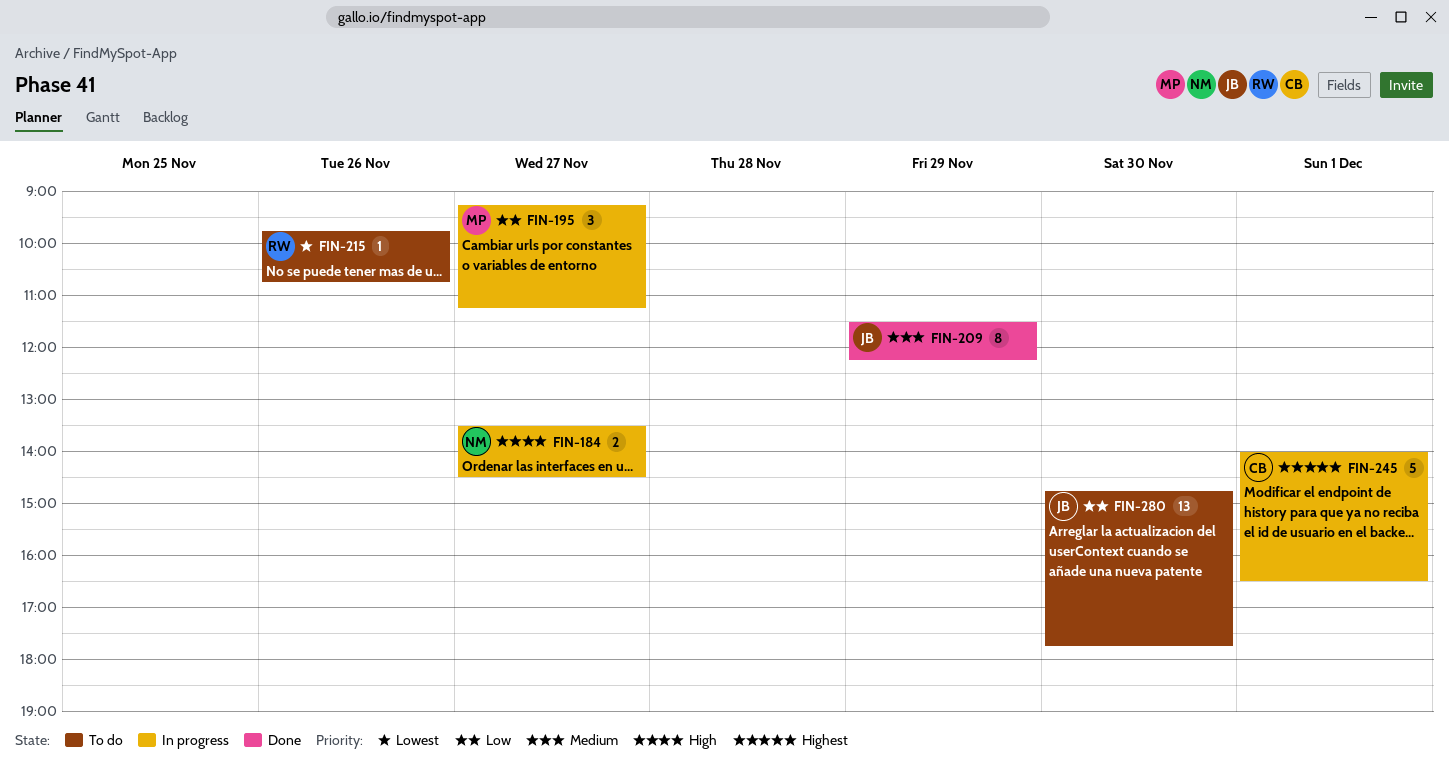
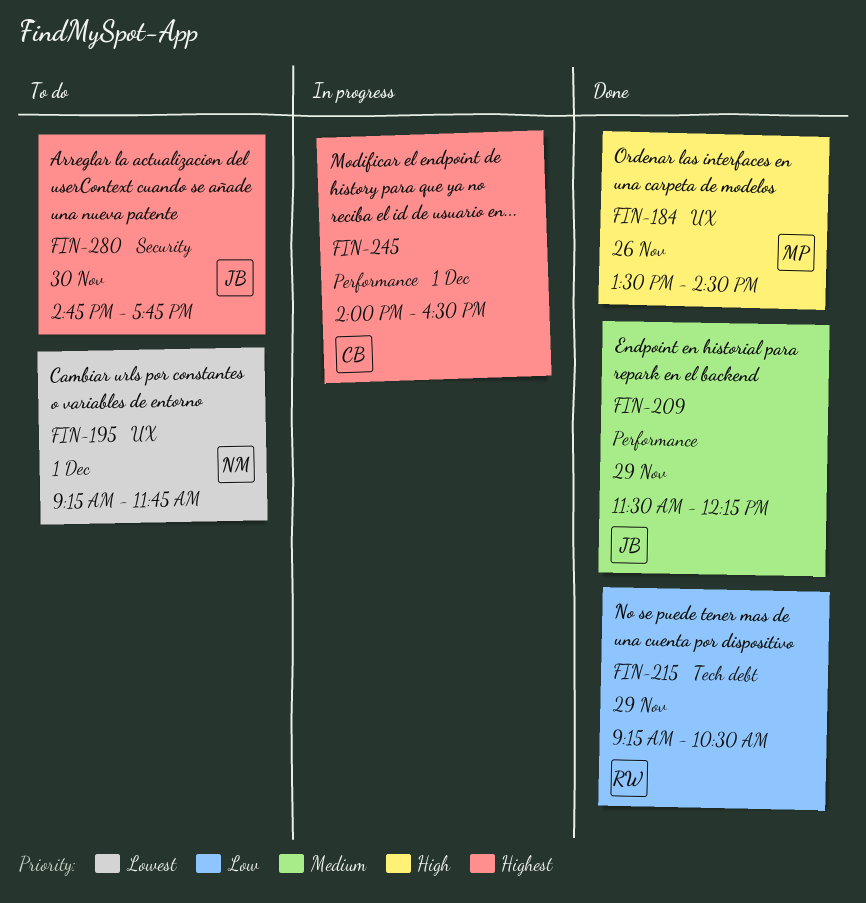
FIN-184, status: In progress -> Done
FIN-184, owner: NM -> MP
FIN-184, day: Nov 27 -> Nov 26
FIN-195, status: In progress -> To do
FIN-195, owner: MP -> NM
FIN-195, priority: Low -> Lowest
FIN-195, day: Nov 27 -> Dec 1
FIN-195, ends: 11:15 -> 11:45
FIN-215, status: To do -> Done
FIN-215, priority: Lowest -> Low
FIN-215, day: Nov 26 -> Nov 29
FIN-215, begins: 09:45 -> 09:15
FIN-215, ends: 10:45 -> 10:30
FIN-280, priority: Low -> Highest

